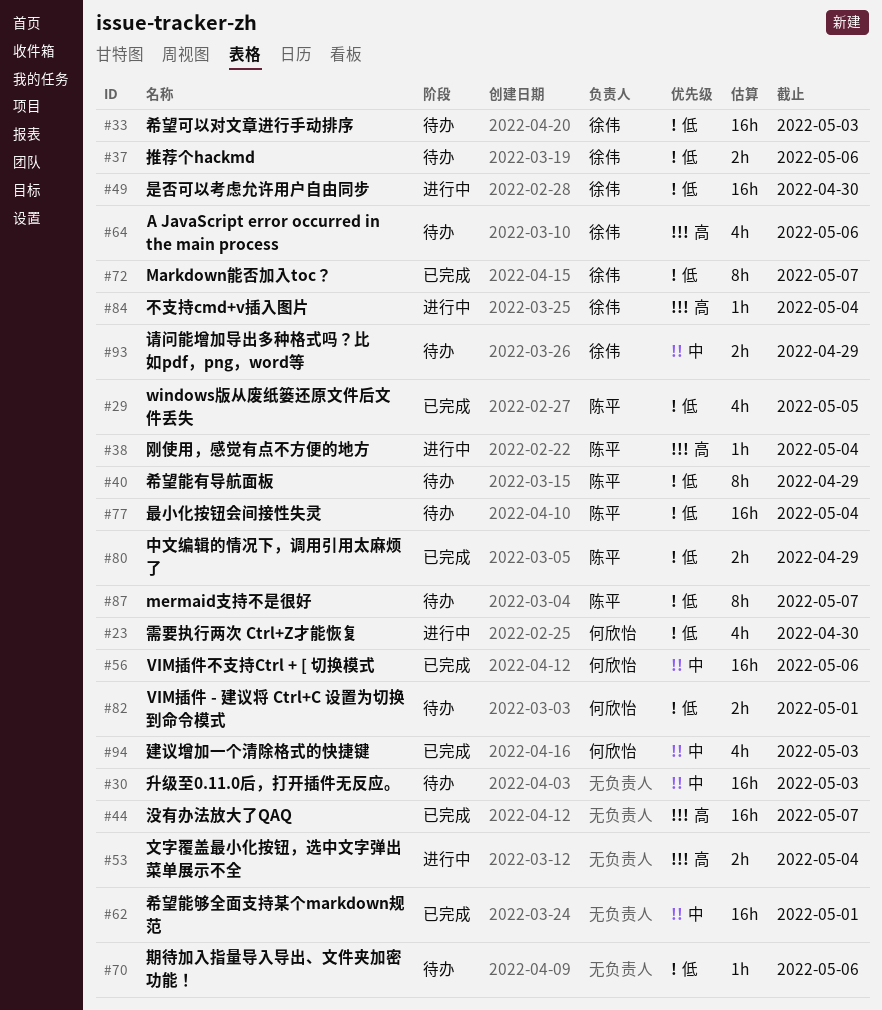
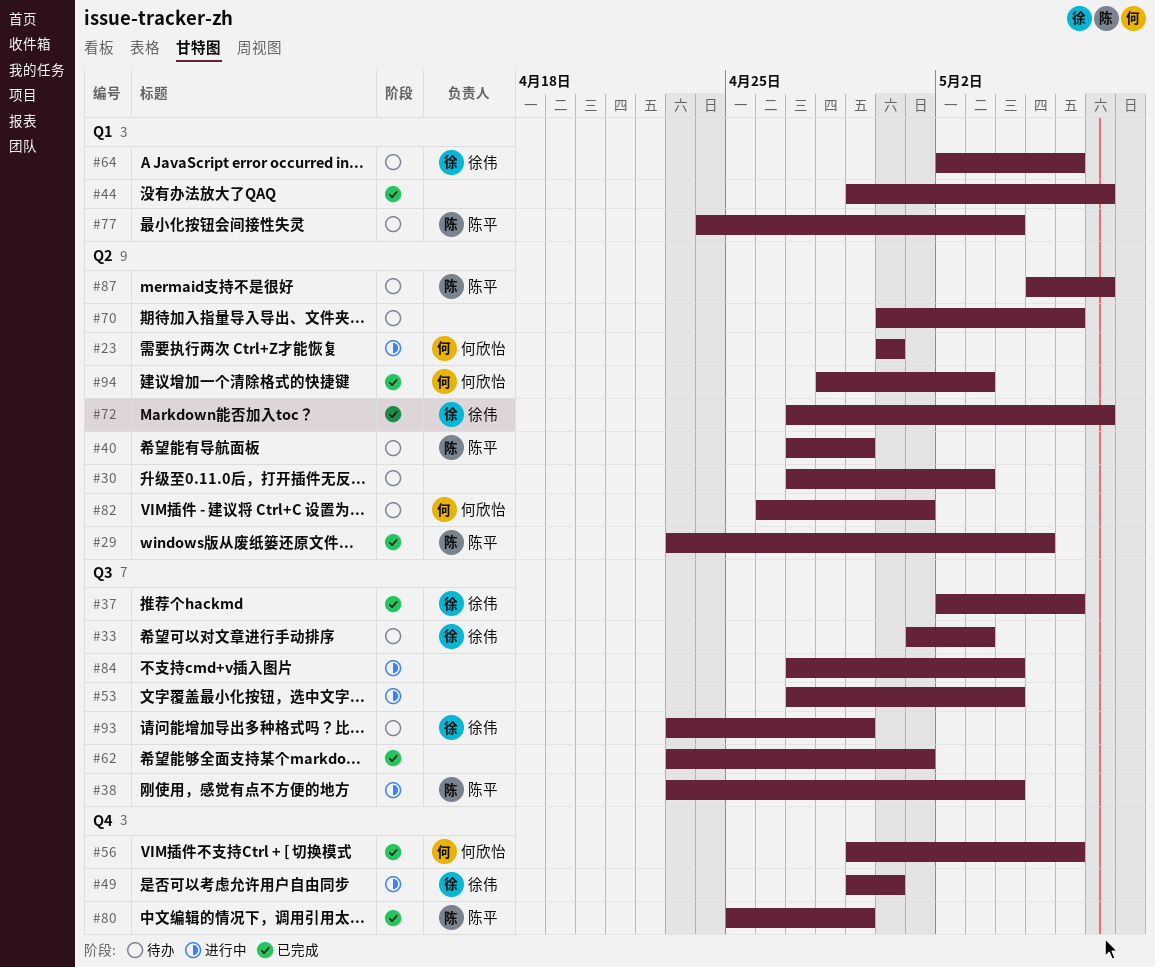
#37, status: 待办 -> 已完成
#84, owner: 徐伟 -> none

